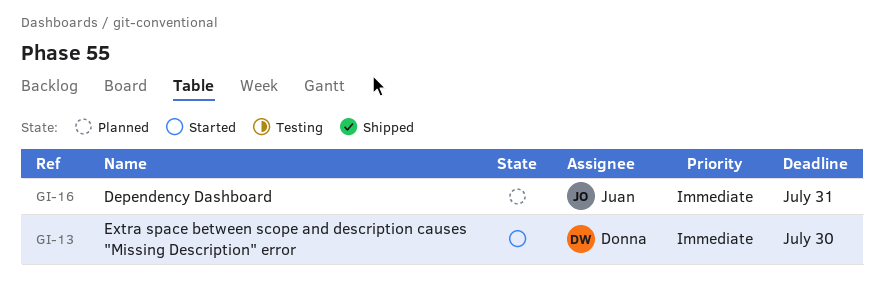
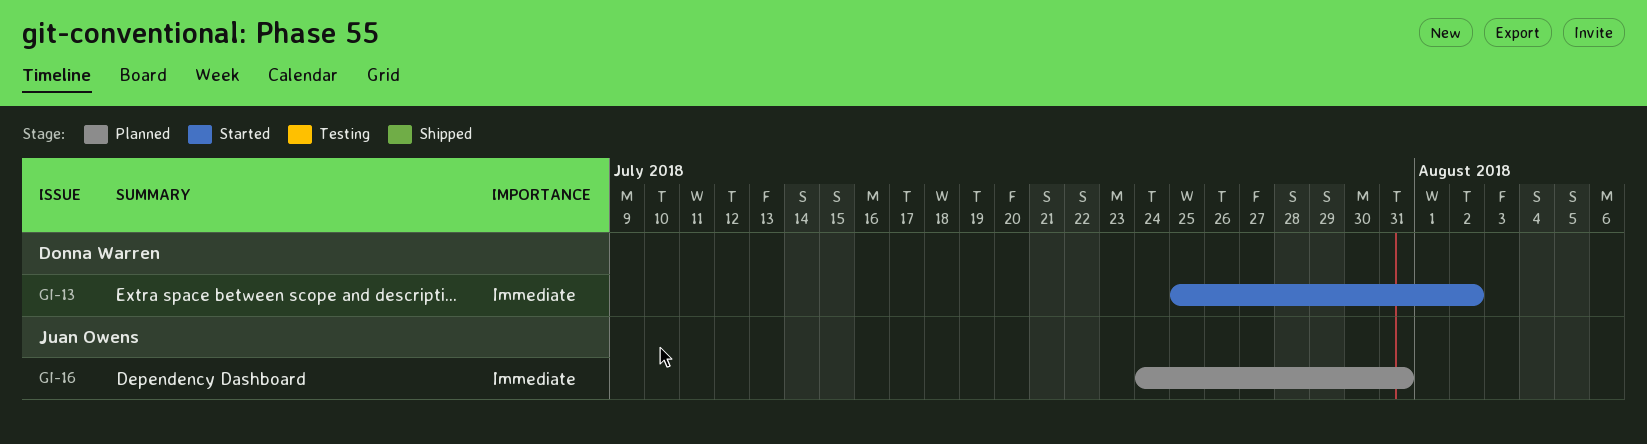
GI-13, due: Jul 30 -> Aug 2

